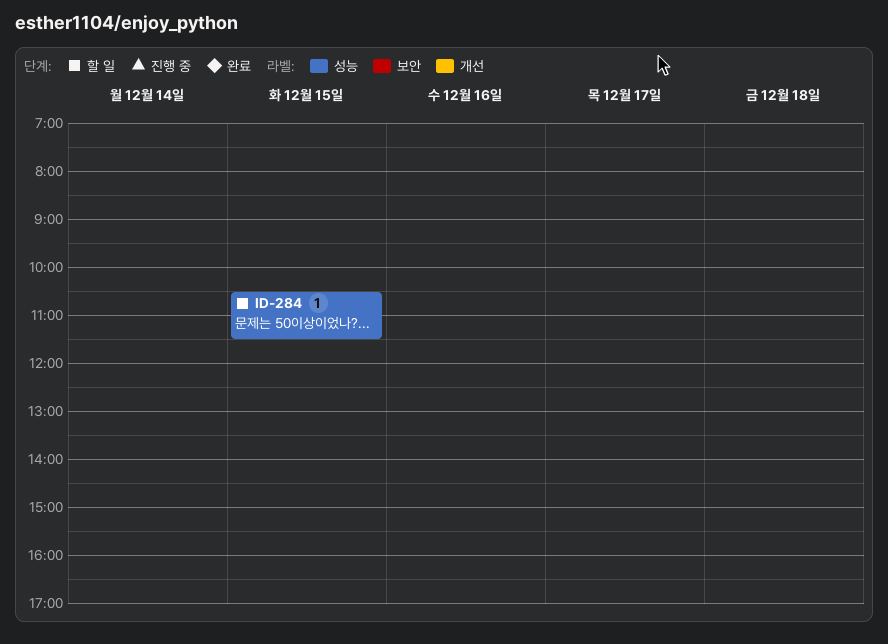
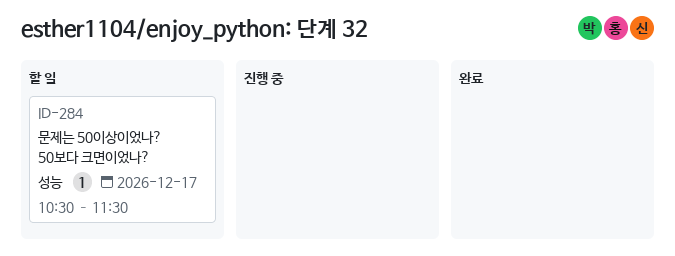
ID-284, day: Dec 15 -> Dec 17

